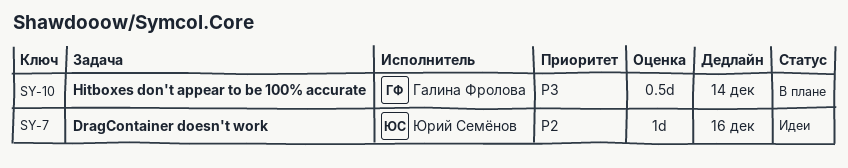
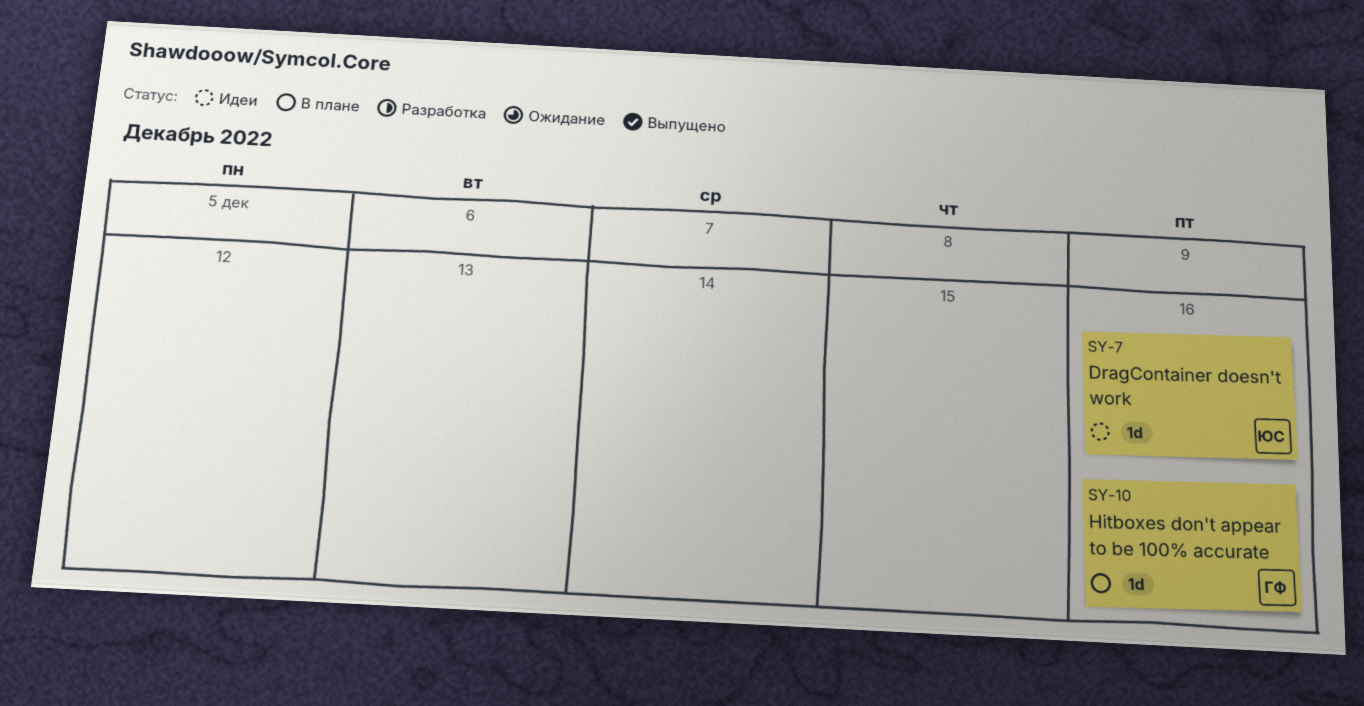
SY-10, estimate: 0.5d -> 1d
SY-10, due: Dec 14 -> Dec 16

